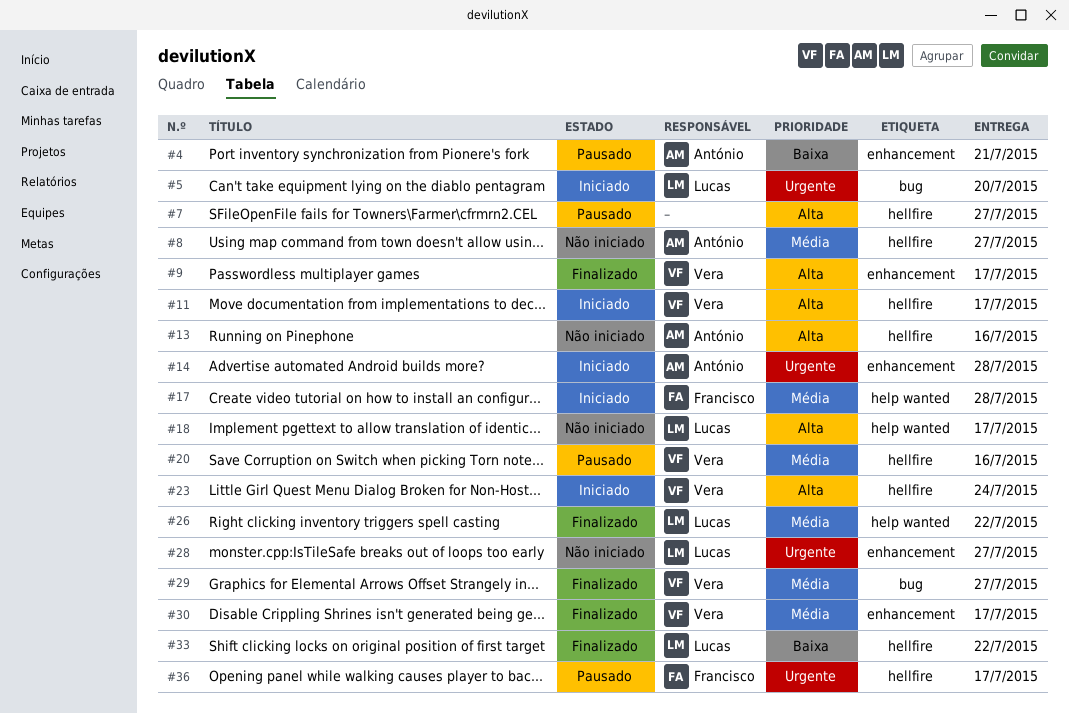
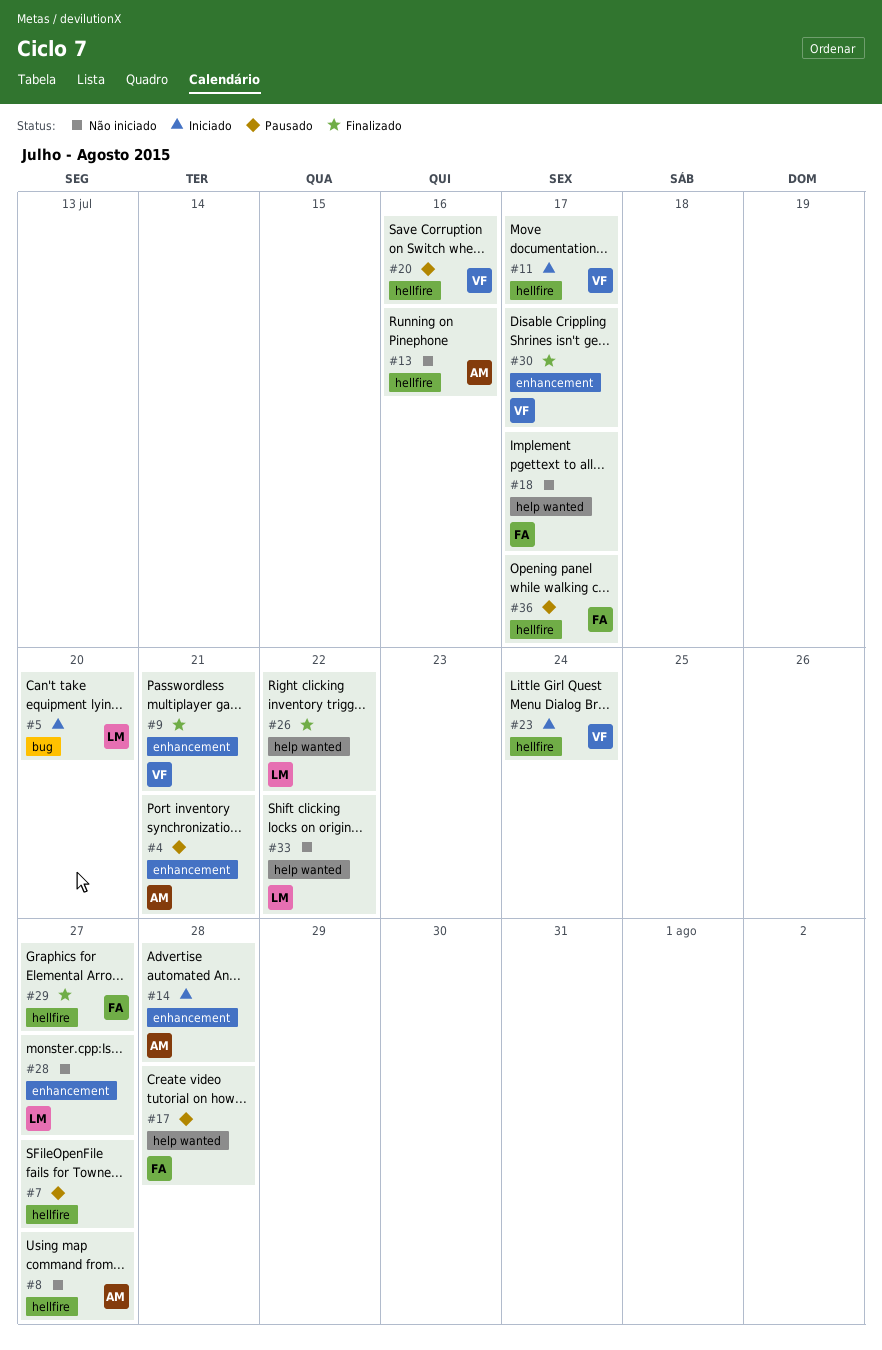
#9, due: Jul 17 -> Jul 21
#17, status: Iniciado -> Pausado
#18, owner: Lucas -> Francisco
#29, owner: Vera -> Francisco
#29, label: bug -> hellfire
#33, status: Finalizado -> Não iniciado
#33, label: hellfire -> help wanted

